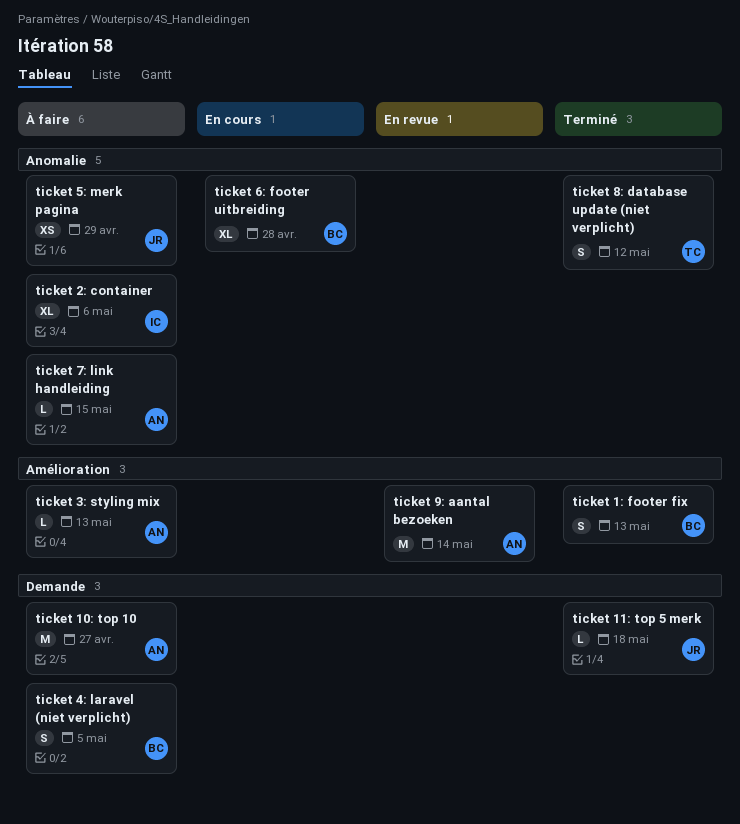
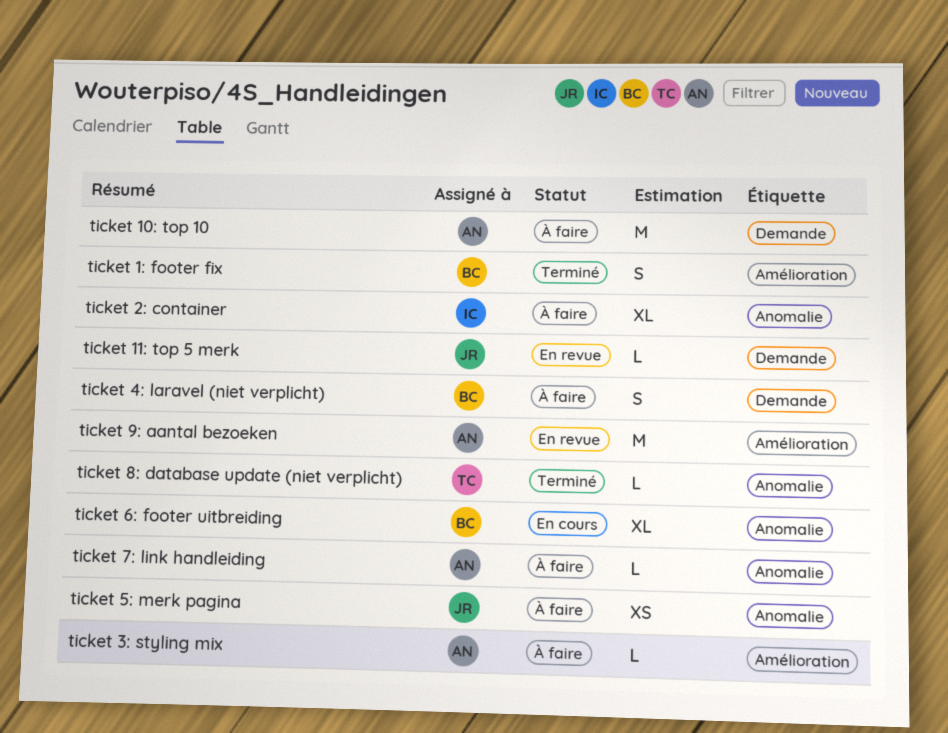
ticket 11: top 5 merk, status: Terminé -> En revue
ticket 8: database update (niet verplicht), estimate: S -> L

